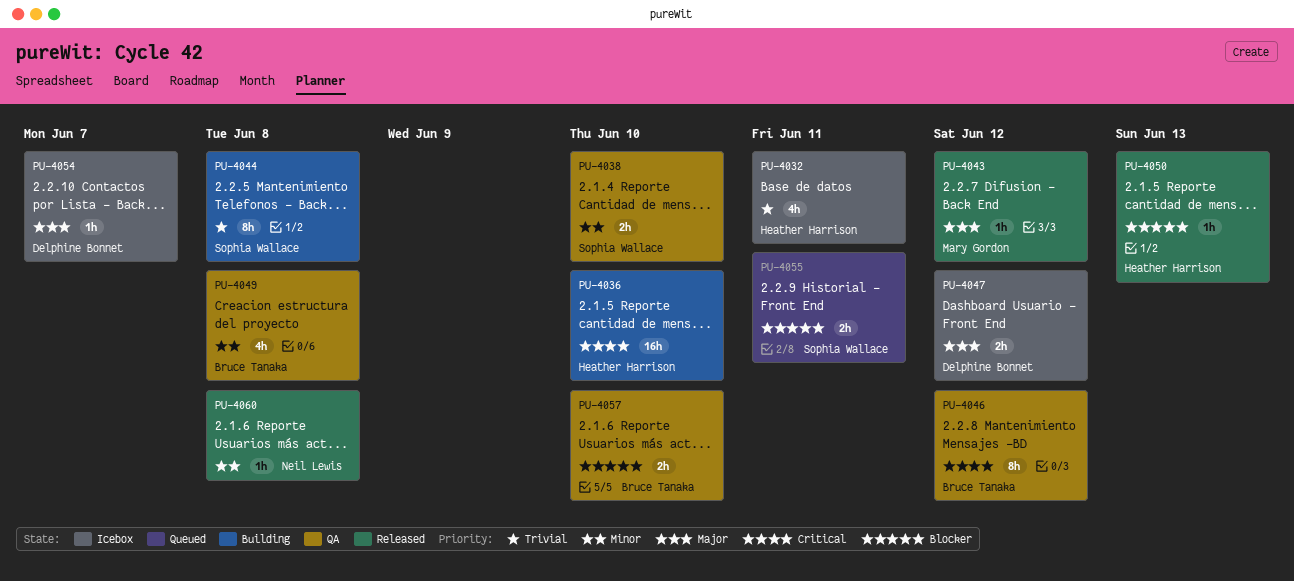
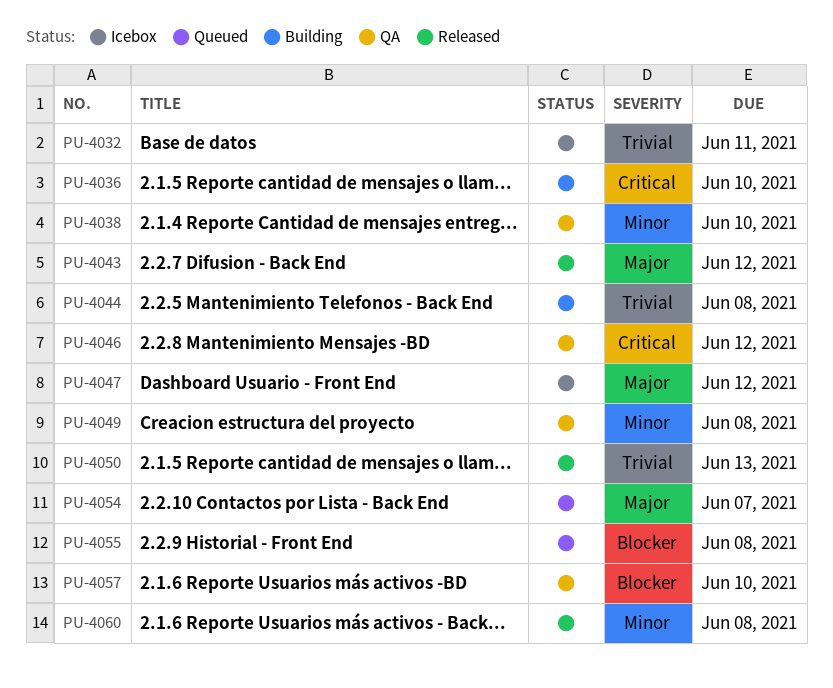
PU-4050, priority: Blocker -> Trivial
PU-4054, status: Icebox -> Queued
PU-4055, due: Jun 11 -> Jun 8

